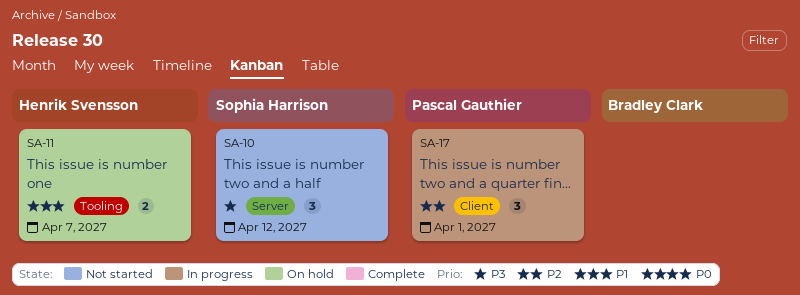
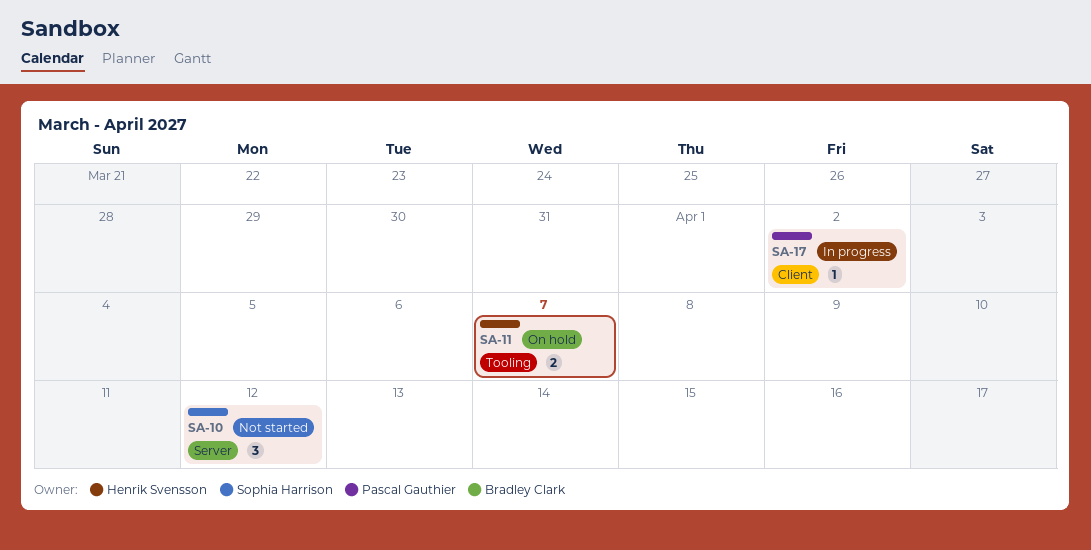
SA-17, estimate: 3 -> 1
SA-17, due: Apr 1 -> Apr 2

